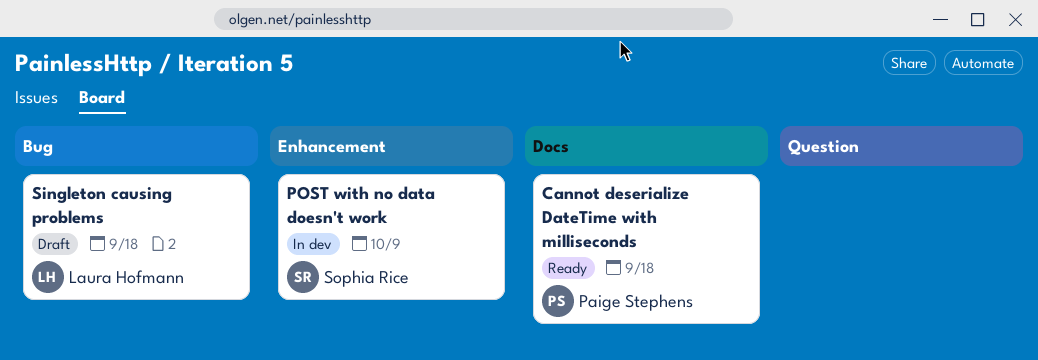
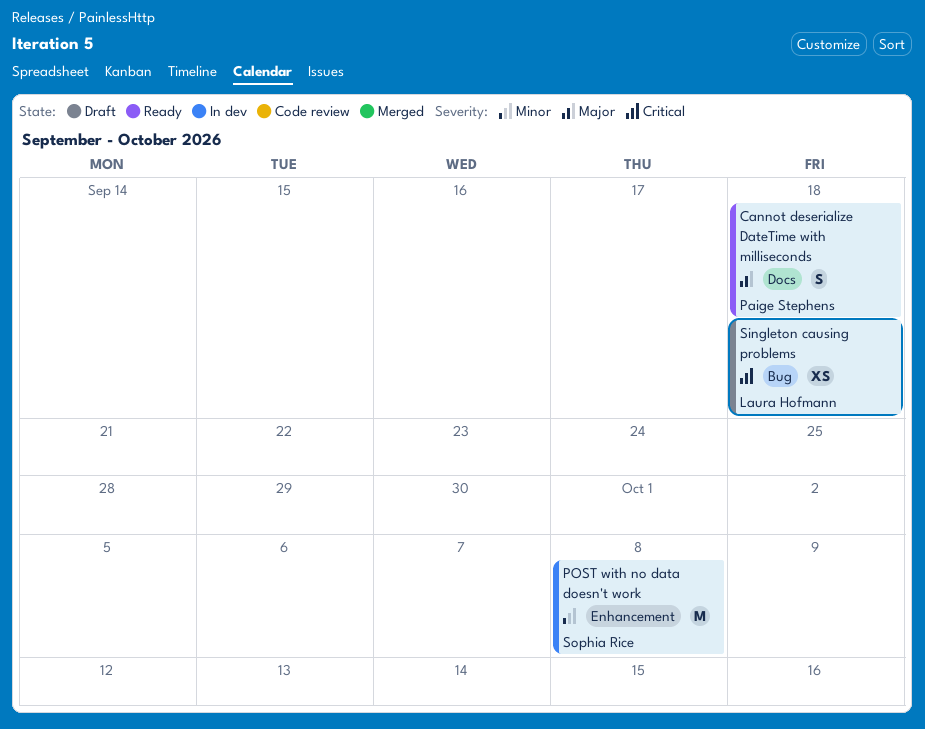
POST with no data doesn't work, due: Oct 9 -> Oct 8

